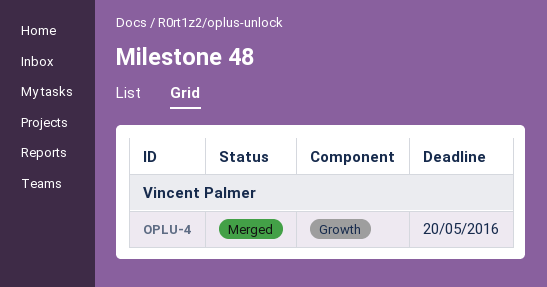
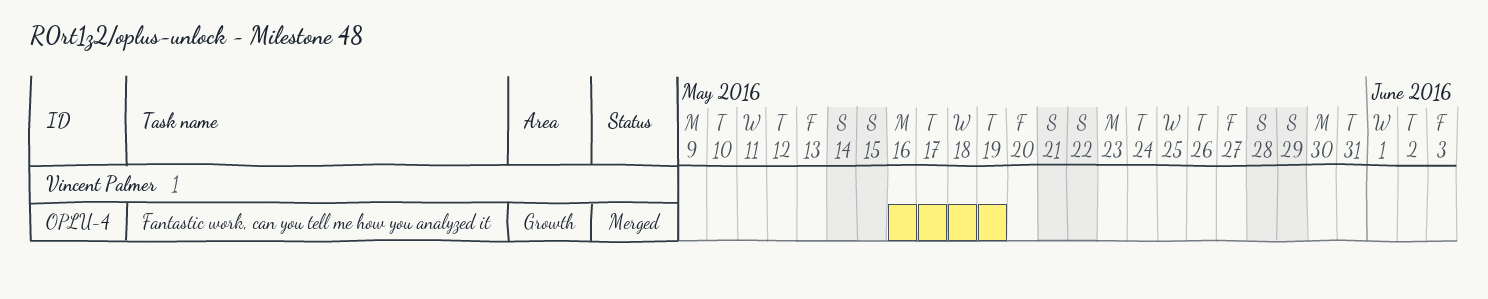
OPLU-4, due: May 20 -> May 19

